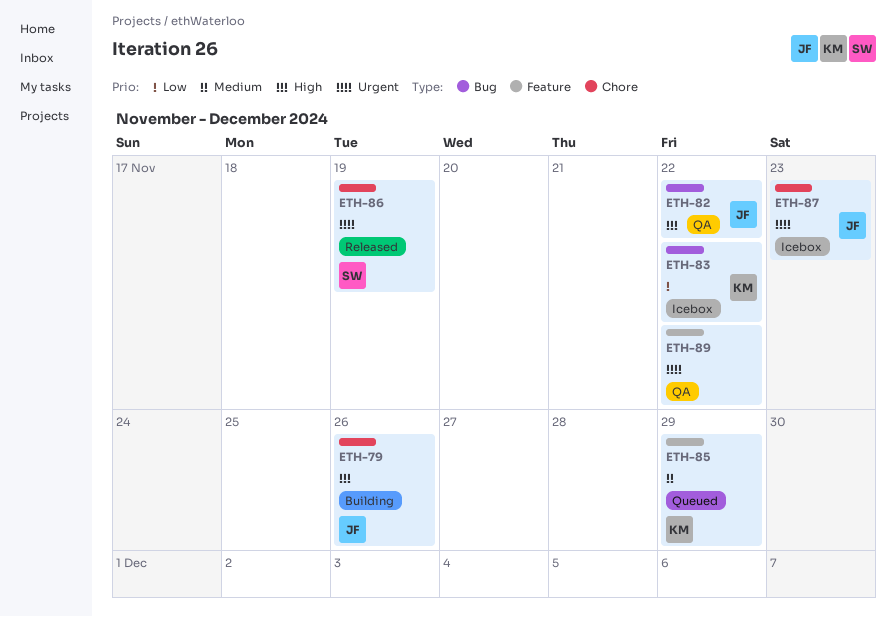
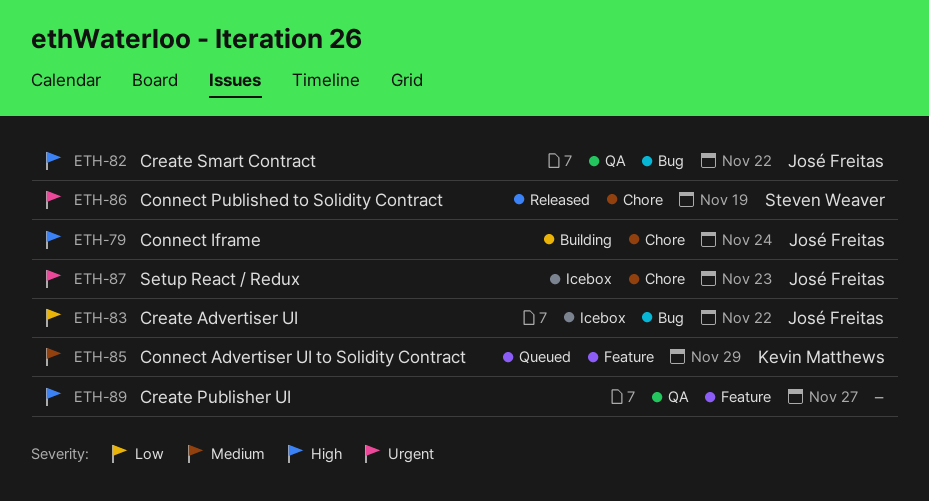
ETH-79, due: Nov 26 -> Nov 24
ETH-83, owner: Kevin Matthews -> José Freitas
ETH-89, priority: Urgent -> High
ETH-89, due: Nov 22 -> Nov 27

